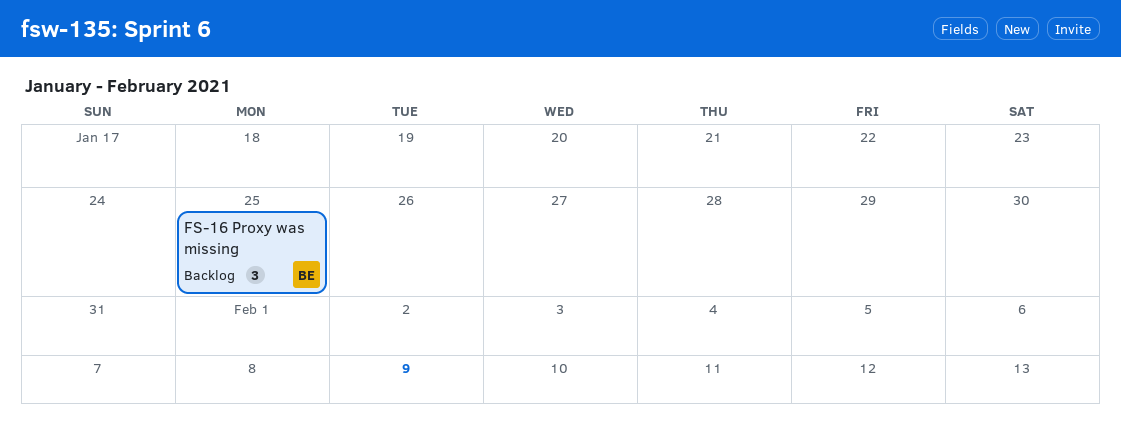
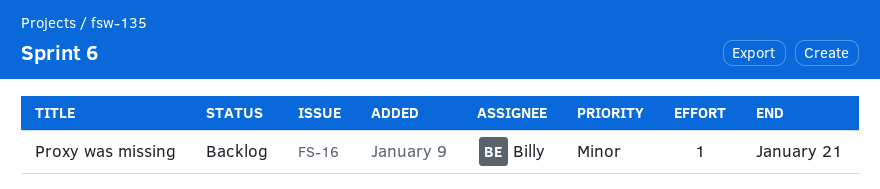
FS-16, estimate: 3 -> 1
FS-16, due: Jan 25 -> Jan 21

